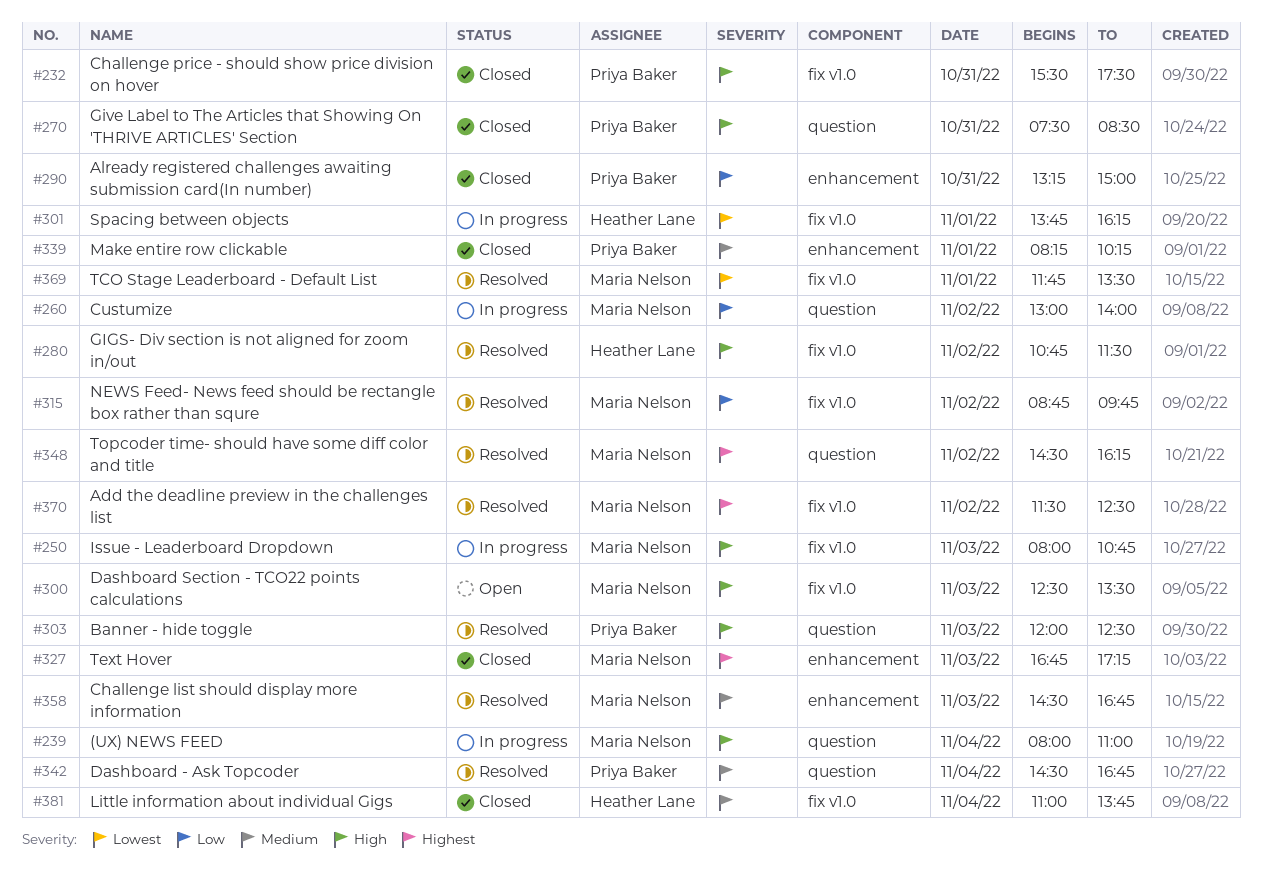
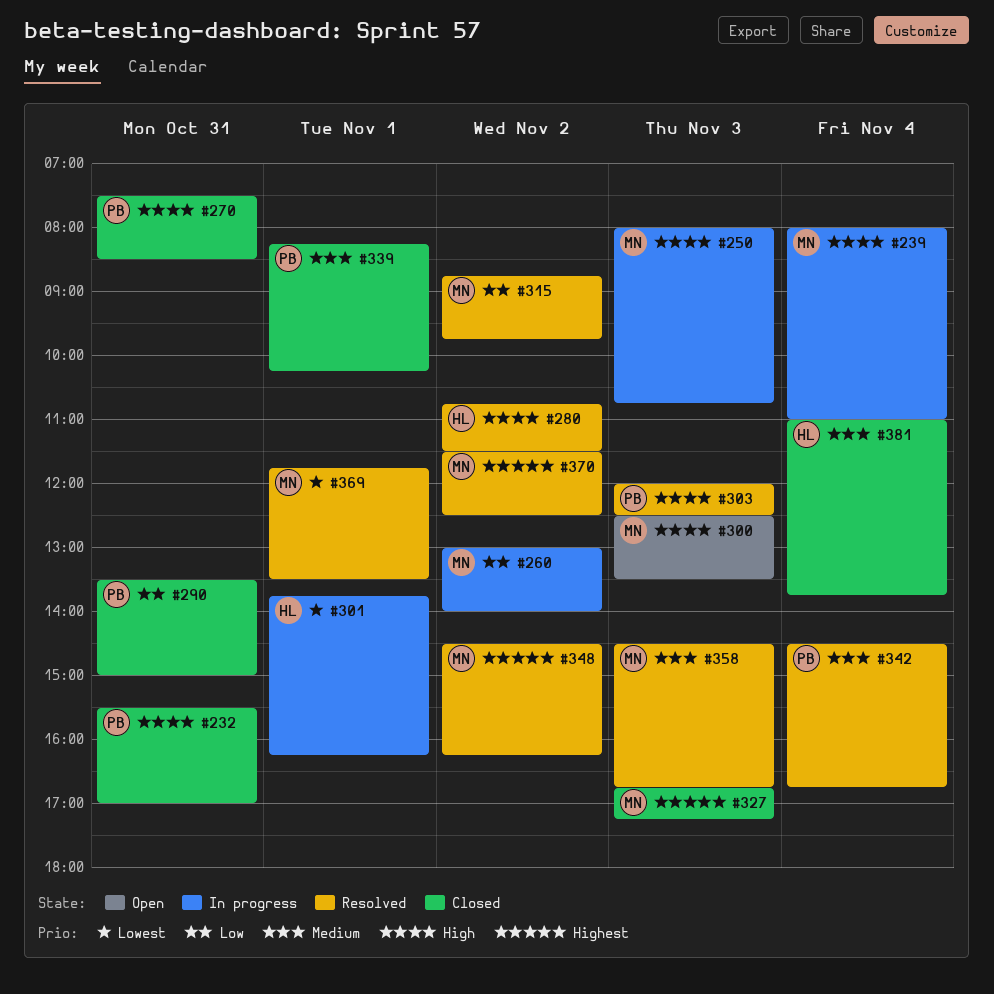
#232, ends: 17:30 -> 17:00
#290, begins: 13:15 -> 13:30

